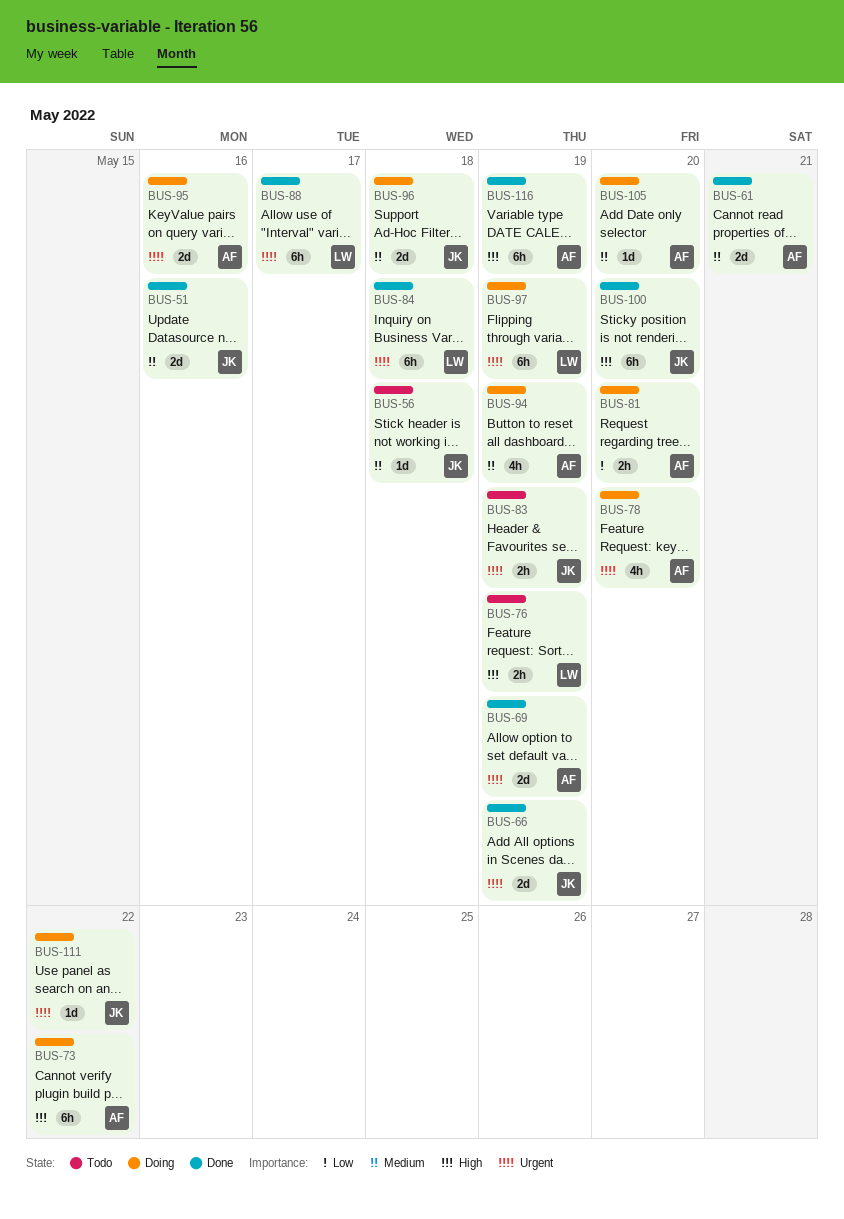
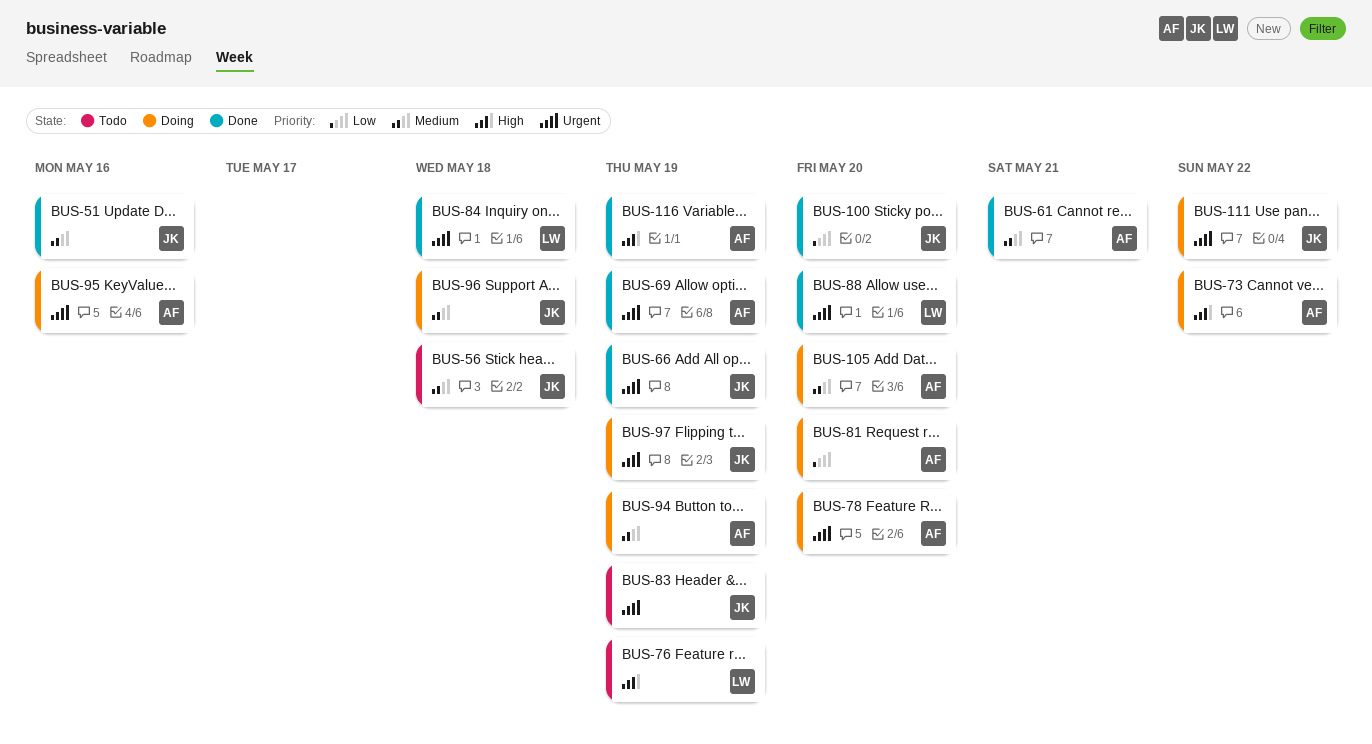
BUS-88, due: May 17 -> May 20
BUS-97, owner: LW -> JK
BUS-100, priority: High -> Low

